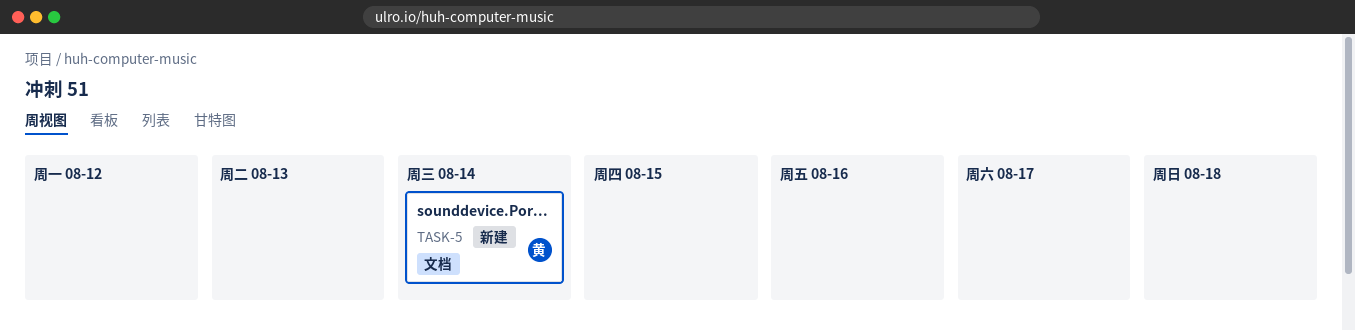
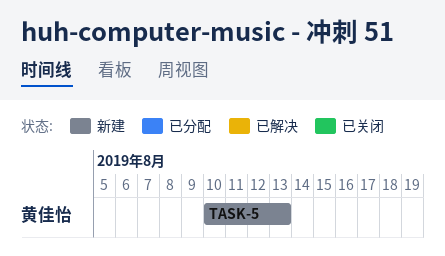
TASK-5, due: Aug 14 -> Aug 13

